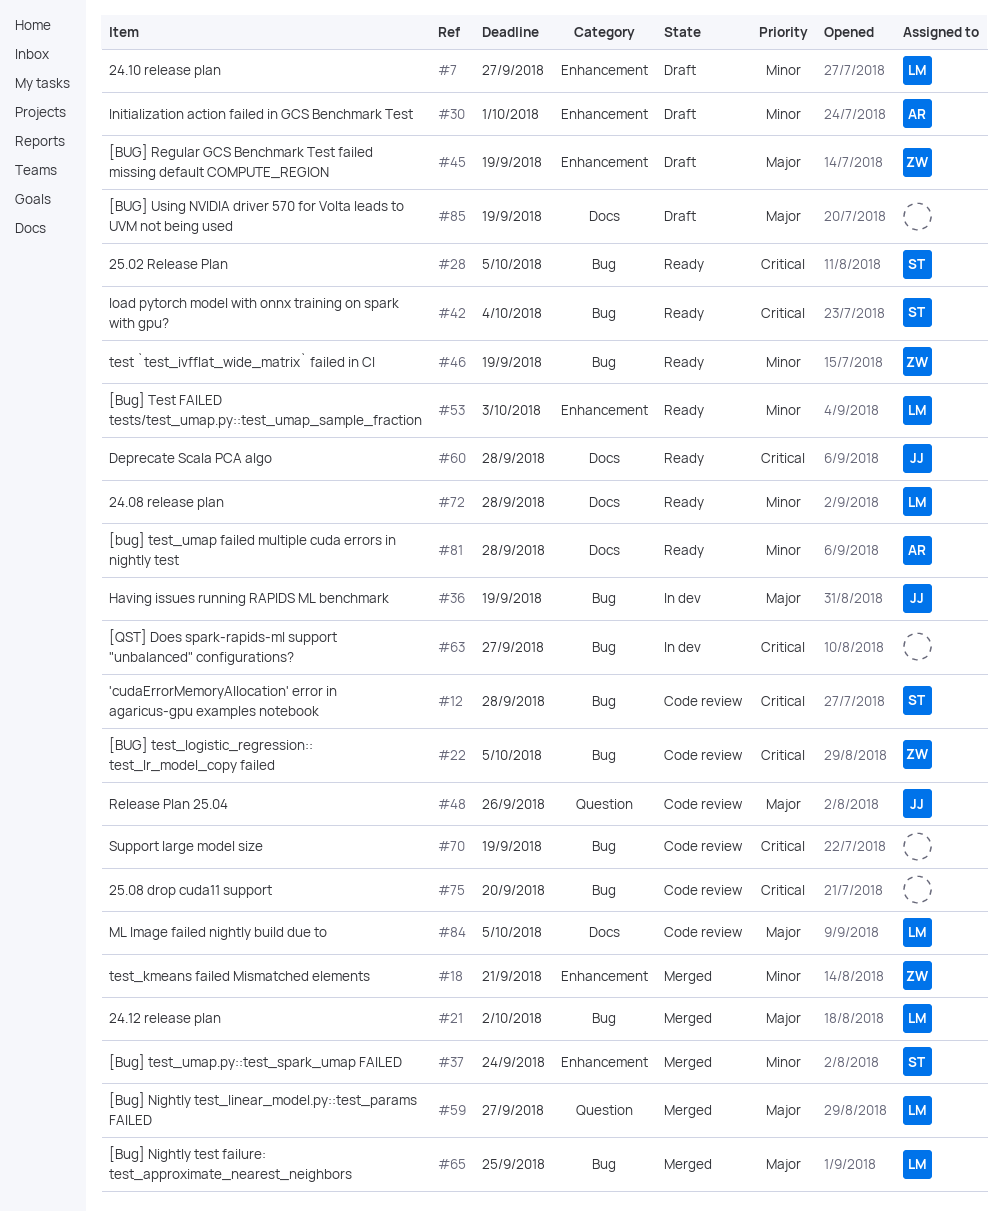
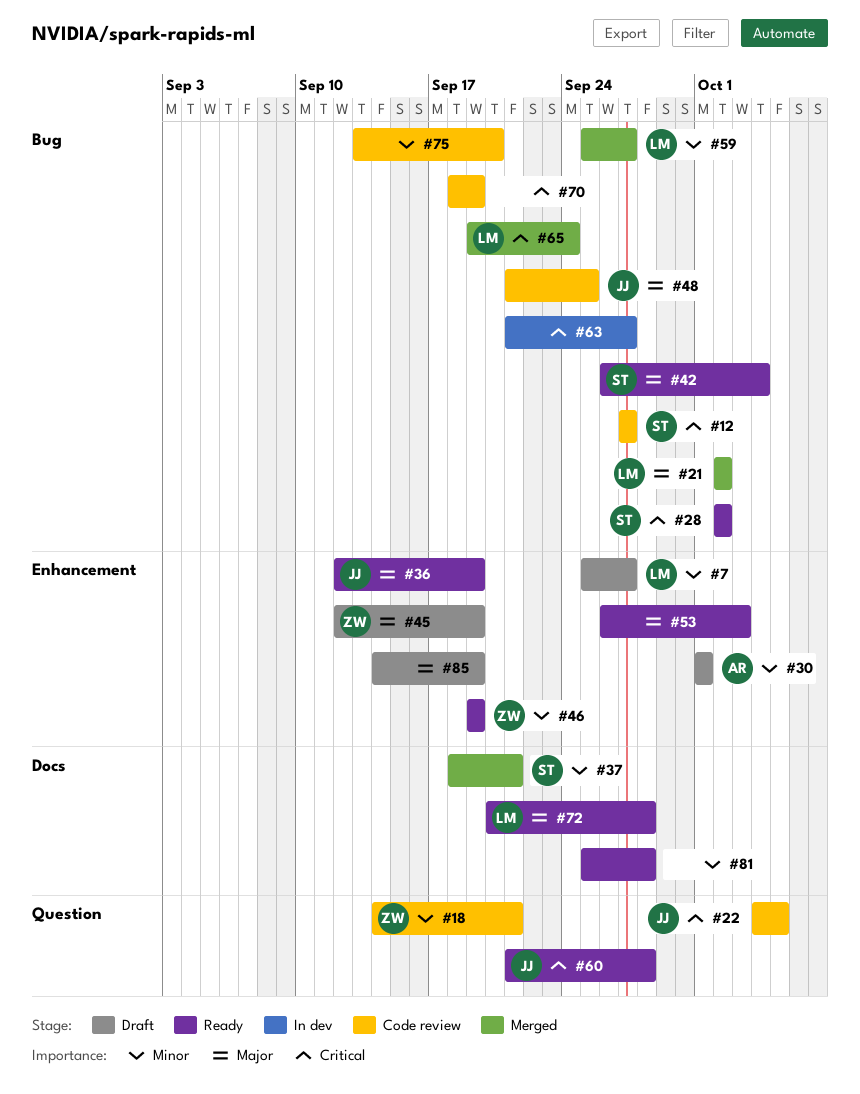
#12, due: Sep 28 -> Sep 27
#18, status: Merged -> Code review
#18, label: Enhancement -> Question
#22, owner: ZW -> JJ
#22, label: Bug -> Question
#28, due: Oct 5 -> Oct 2
#36, status: In dev -> Ready
#36, label: Bug -> Enhancement
#37, label: Enhancement -> Docs
#37, due: Sep 24 -> Sep 21
#42, priority: Critical -> Major
#46, label: Bug -> Enhancement
#48, label: Question -> Bug
#48, due: Sep 26 -> Sep 25
#53, owner: LM -> none
#53, priority: Minor -> Major
#59, priority: Major -> Minor
#59, label: Question -> Bug
#60, label: Docs -> Question
#65, priority: Major -> Critical
#65, due: Sep 25 -> Sep 24
#72, priority: Minor -> Major
#75, priority: Critical -> Minor
#81, owner: AR -> none
#84: present -> none
#85, label: Docs -> Enhancement

